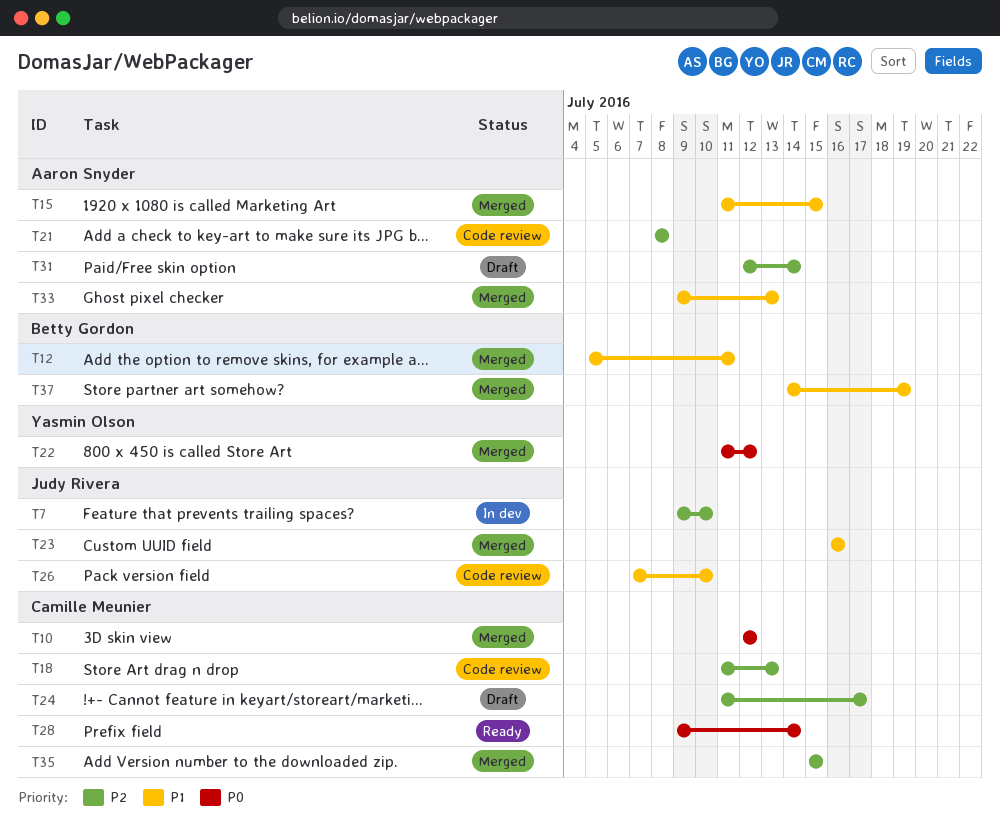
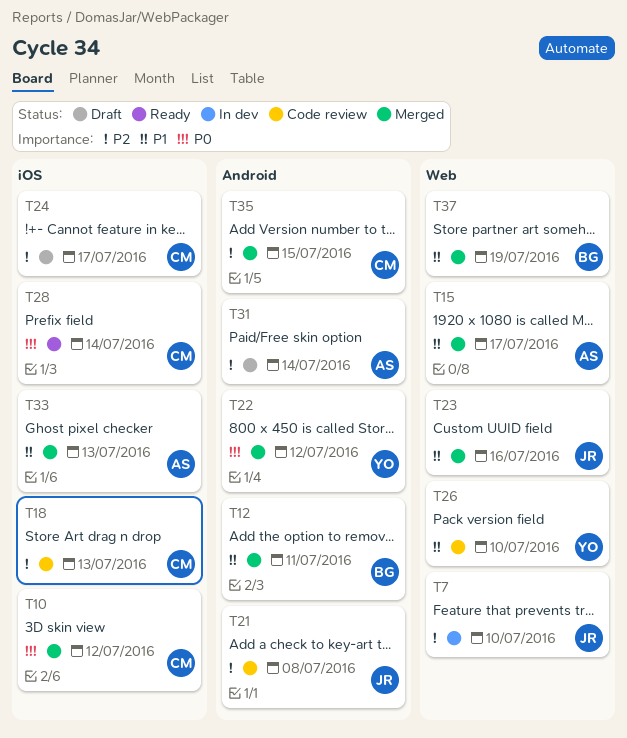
T15, due: Jul 15 -> Jul 17
T21, owner: Aaron Snyder -> Judy Rivera
T26, owner: Judy Rivera -> Yasmin Olson

